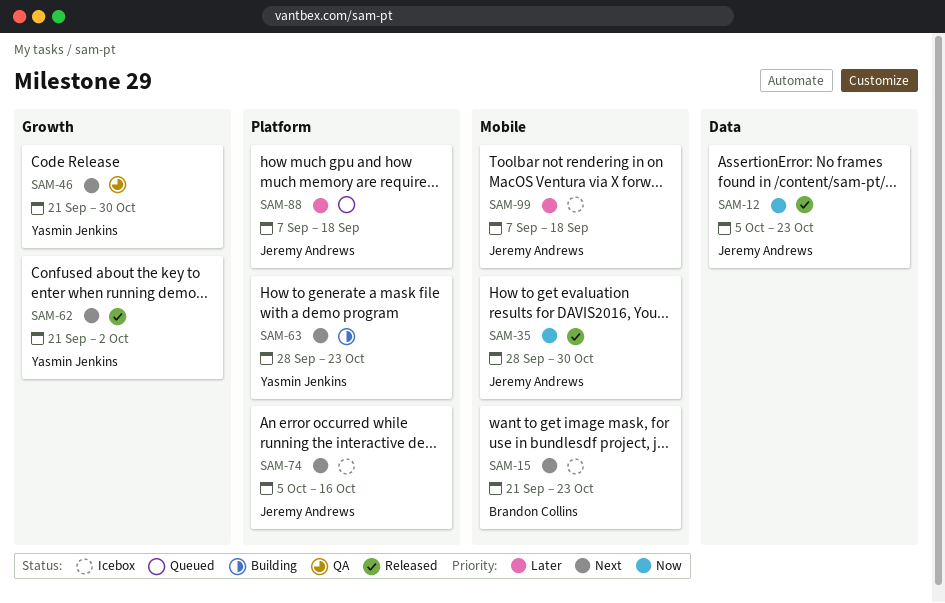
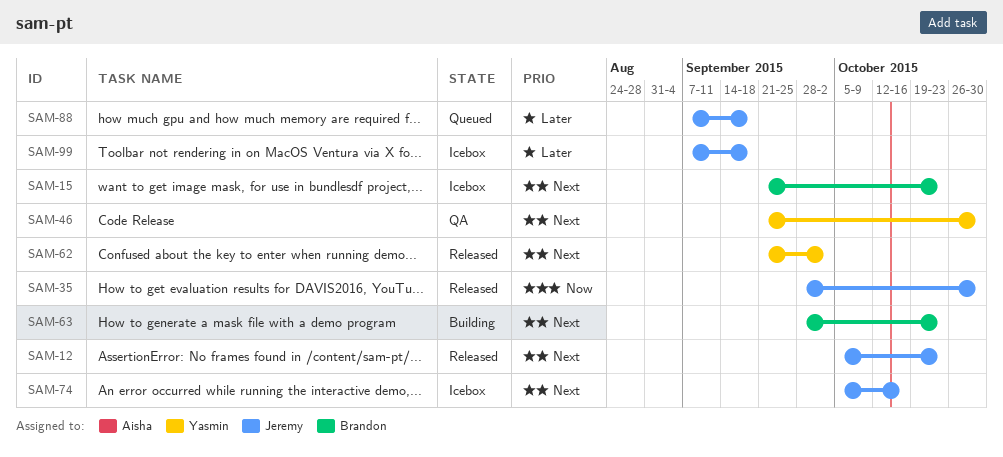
SAM-12, priority: Now -> Next
SAM-63, owner: Yasmin Jenkins -> Brandon Collins

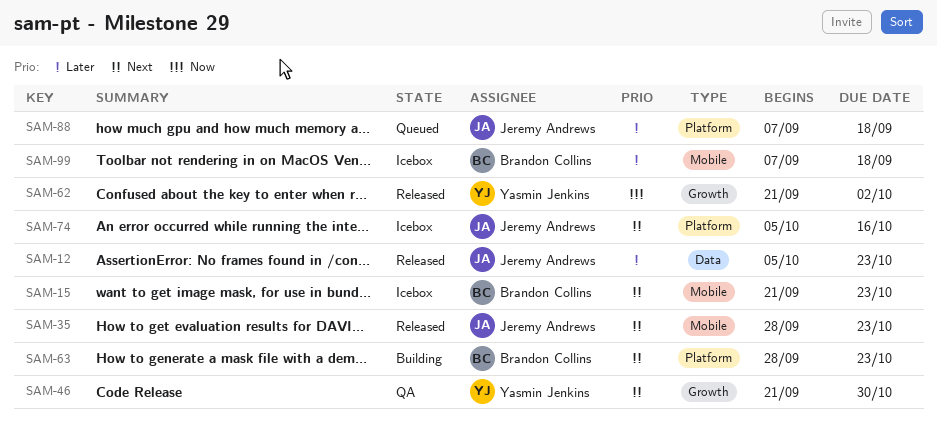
SAM-12, priority: Next -> Later
SAM-35, priority: Now -> Next
SAM-35, due: Oct 30 -> Oct 23
SAM-62, priority: Next -> Now
SAM-99, owner: Jeremy Andrews -> Brandon Collins

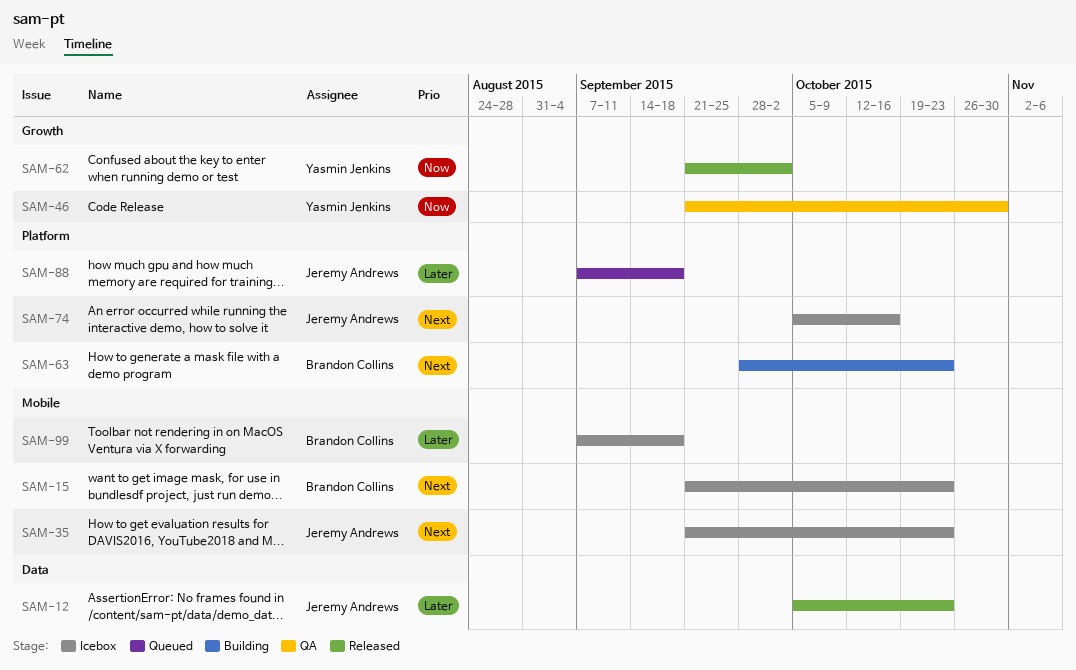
SAM-35, status: Released -> Icebox
SAM-35, start: Sep 28 -> Sep 21
SAM-46, priority: Next -> Now

